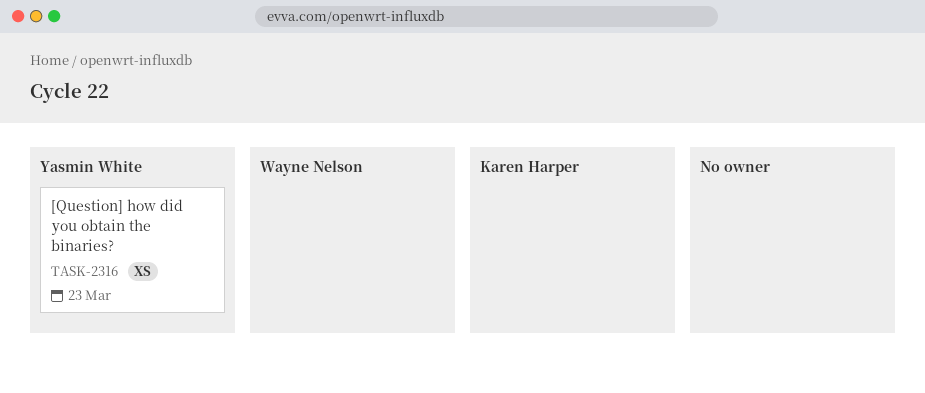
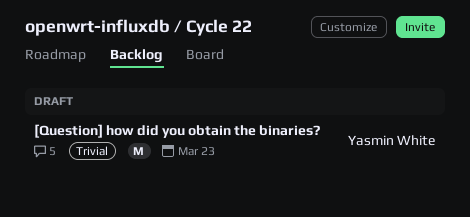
[Question] how did you obtain the binaries?, estimate: XS -> M

